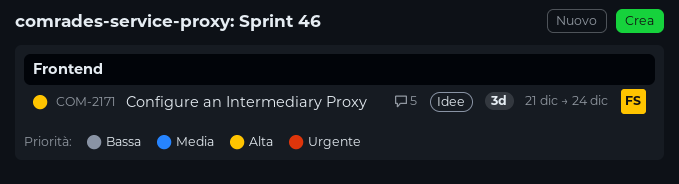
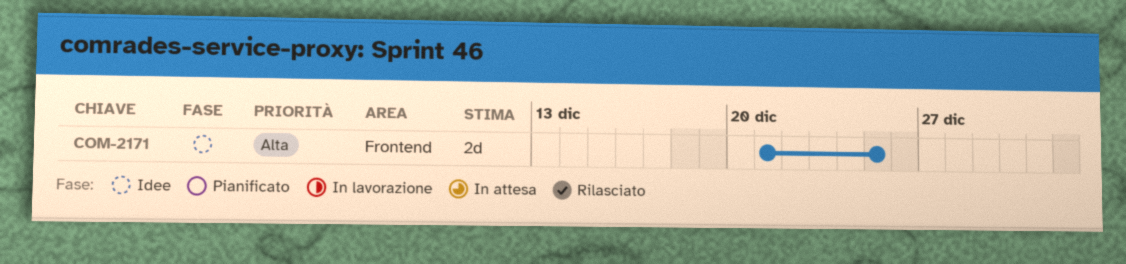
COM-2171, estimate: 3d -> 2d
COM-2171, due: Dec 24 -> Dec 25

